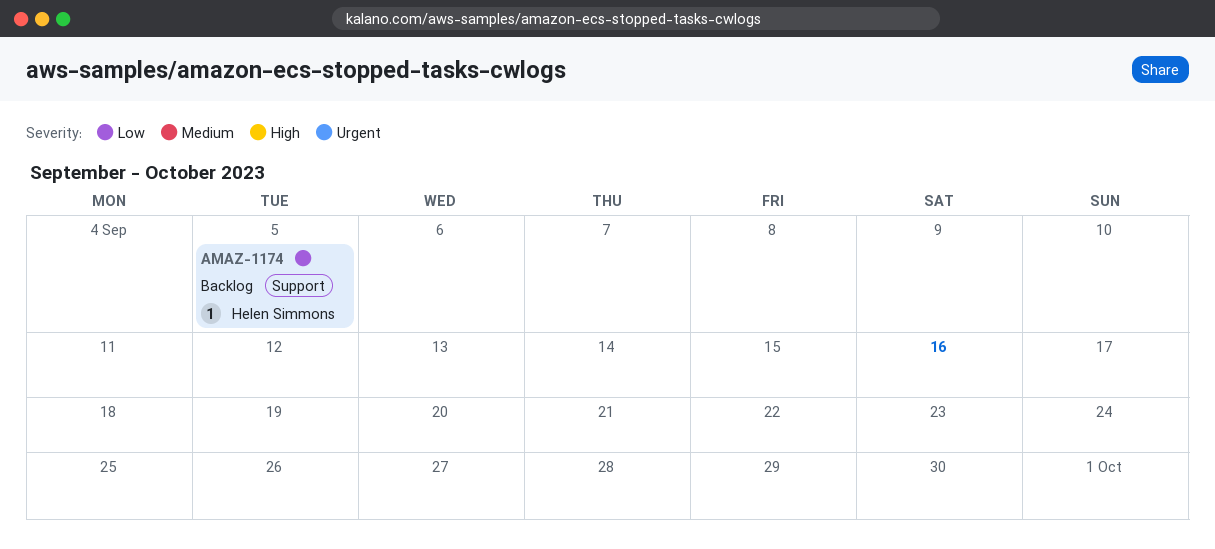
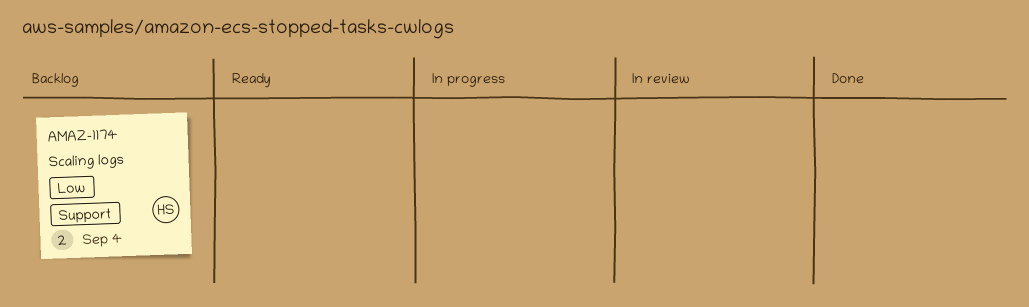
AMAZ-1174, estimate: 1 -> 2
AMAZ-1174, due: Sep 5 -> Sep 4

